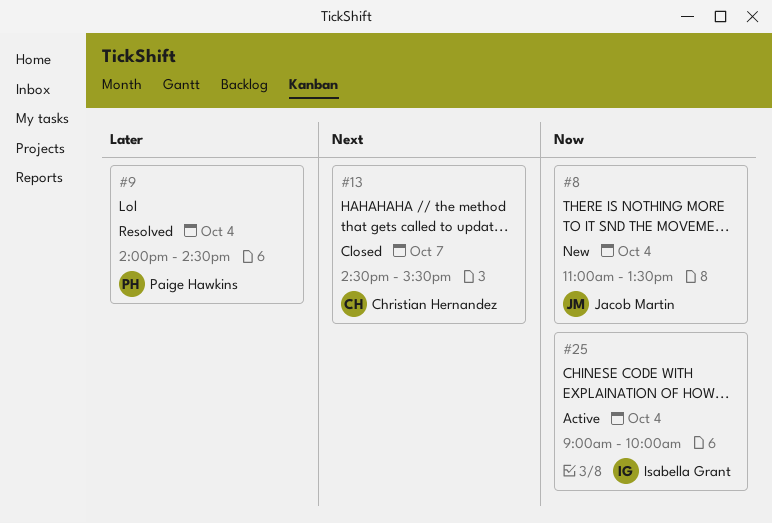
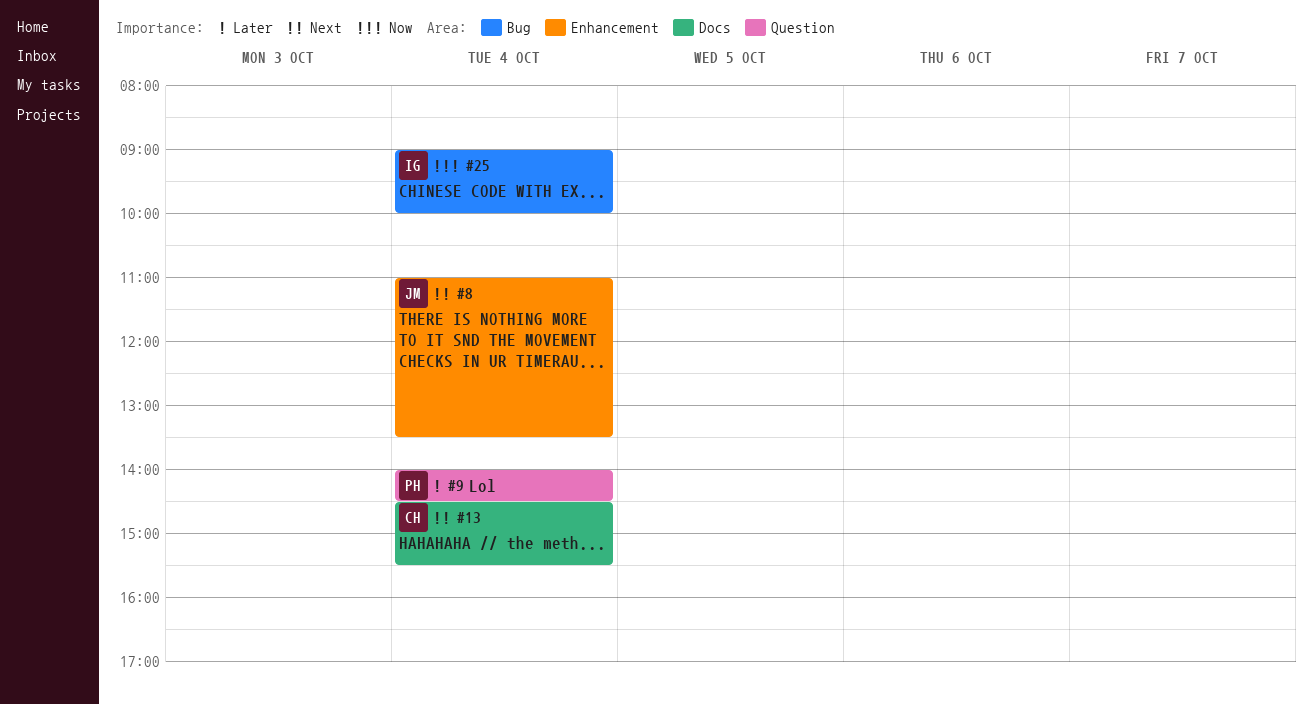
#8, priority: Now -> Next
#13, day: Oct 7 -> Oct 4

